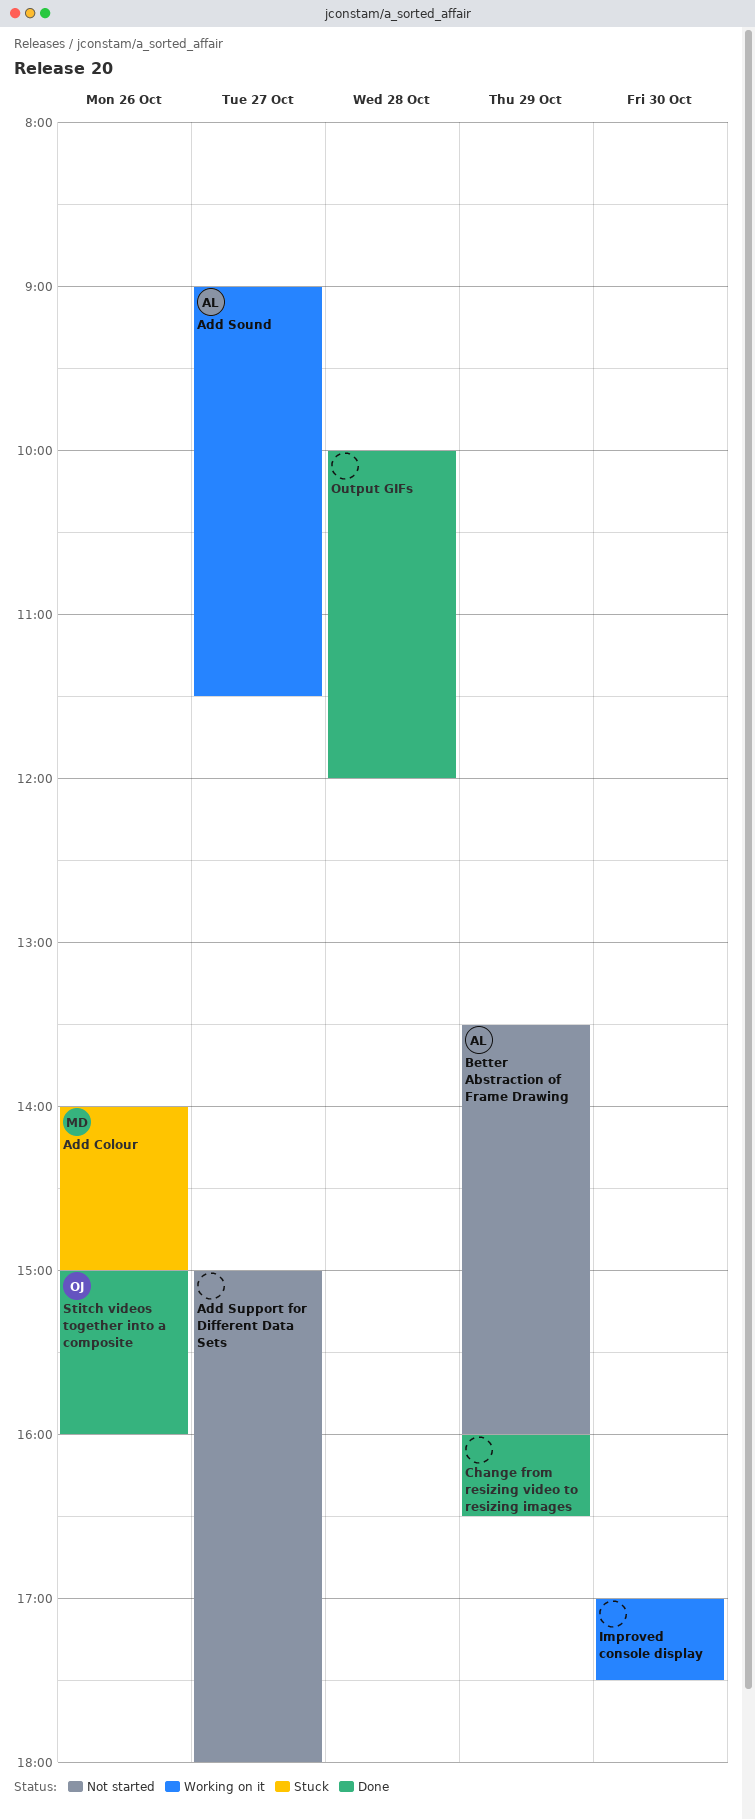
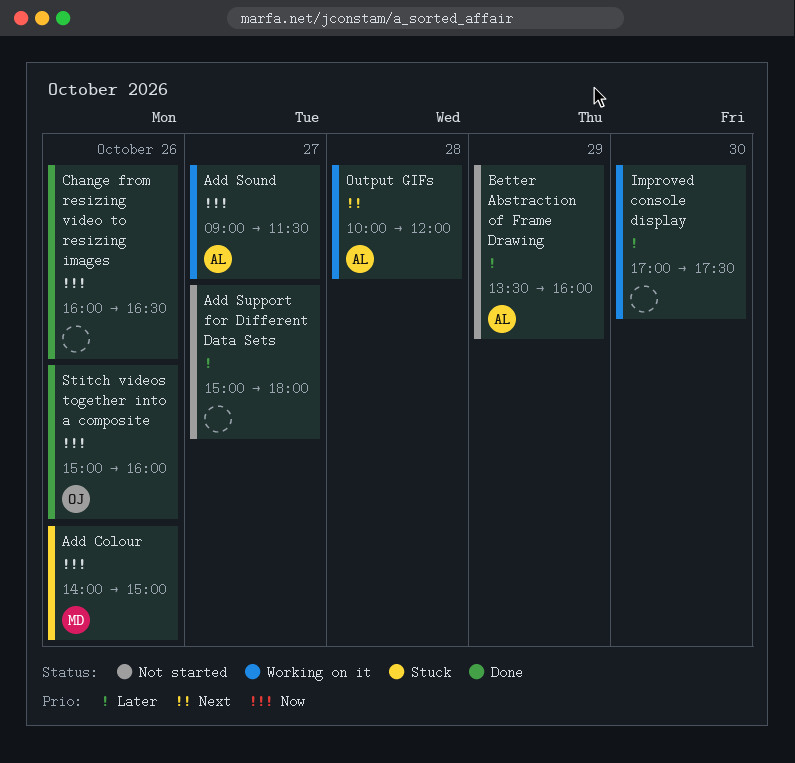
Change from resizing video to resizing images, day: Oct 29 -> Oct 26
Output GIFs, status: Done -> Working on it
Output GIFs, owner: none -> AL

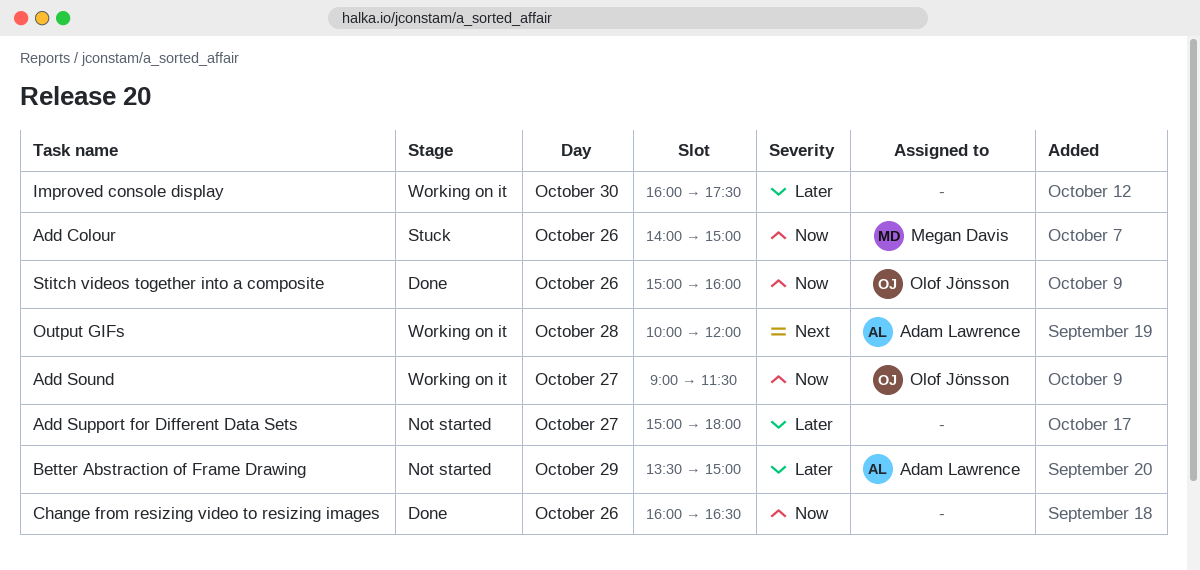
Add Sound, owner: Adam Lawrence -> Olof Jönsson
Better Abstraction of Frame Drawing, ends: 16:00 -> 15:00
Improved console display, begins: 17:00 -> 16:00

